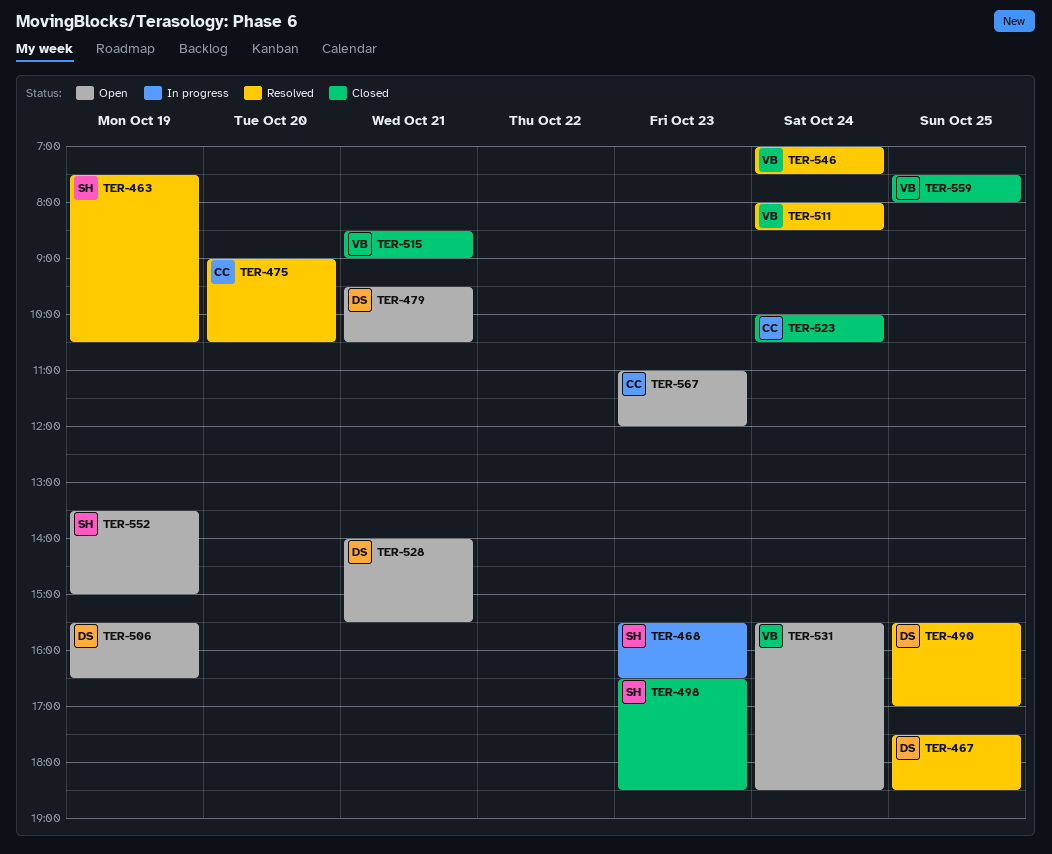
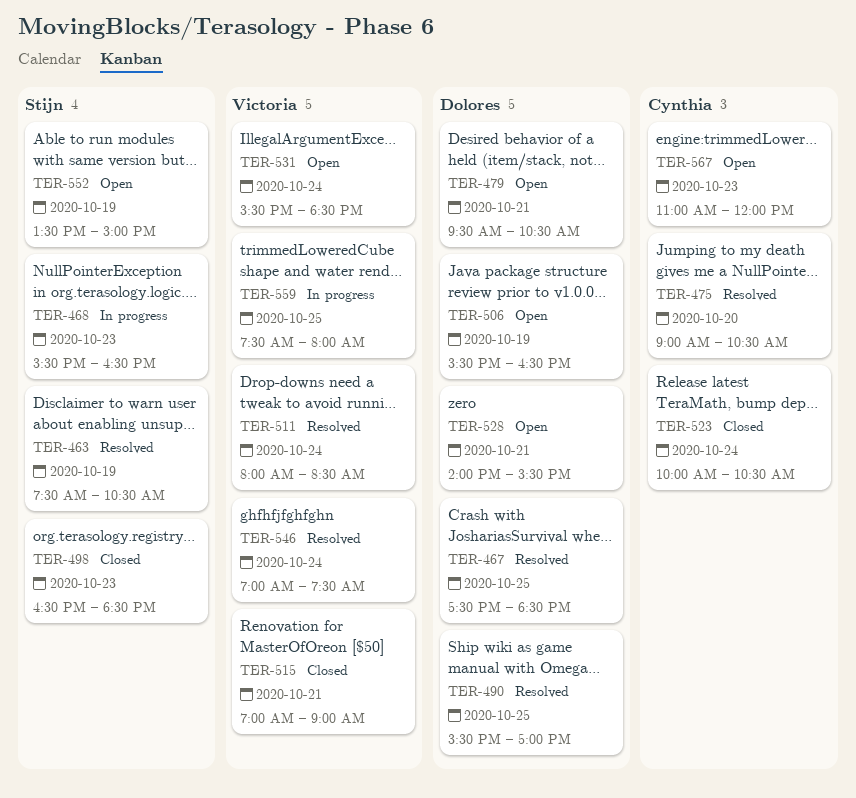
TER-515, begins: 08:30 -> 07:00
TER-559, status: Closed -> In progress

